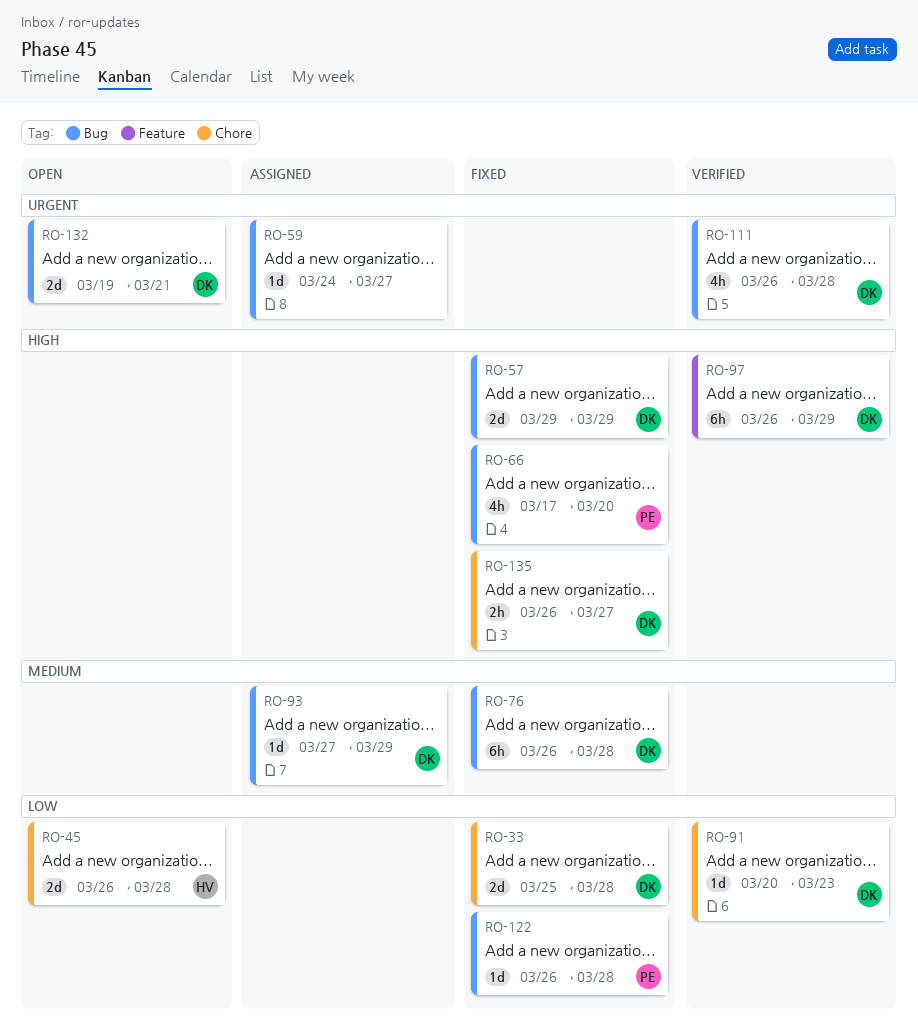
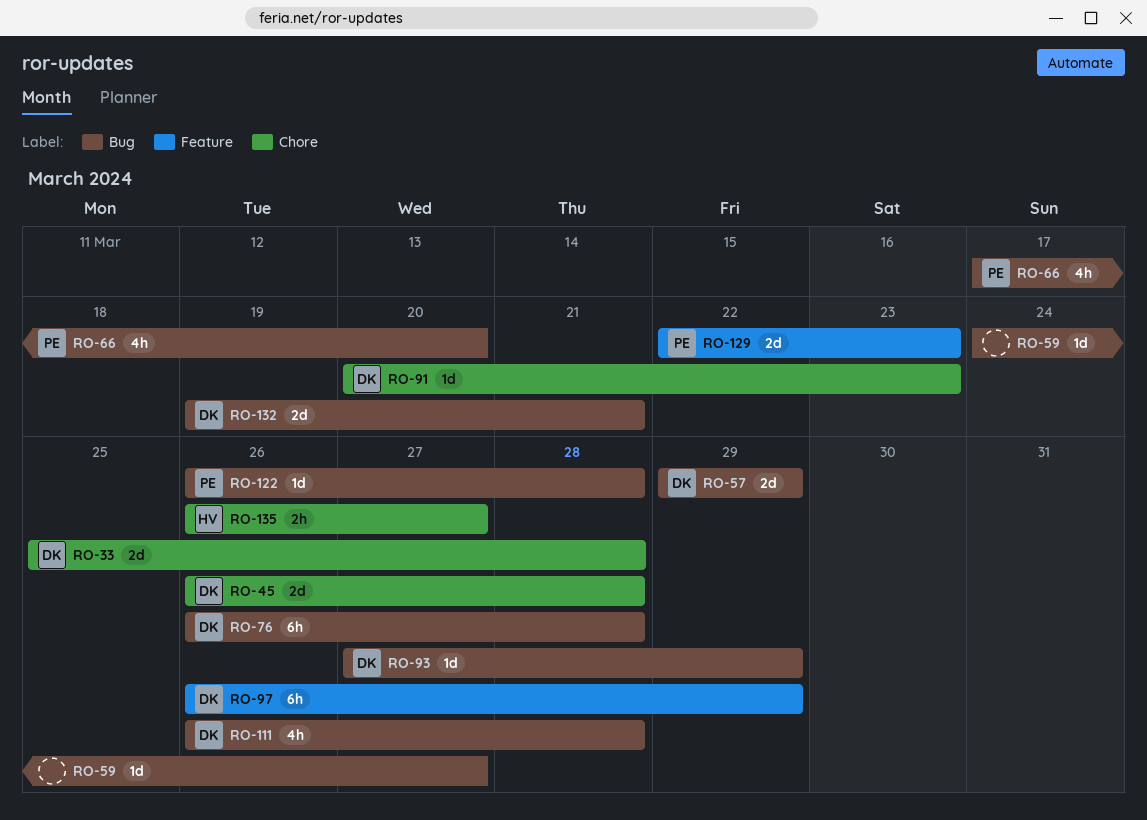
RO-45, owner: HV -> DK
RO-129: none -> present
RO-135, owner: DK -> HV

